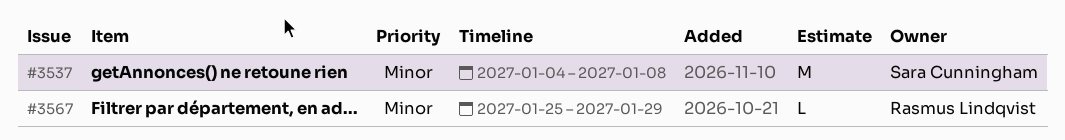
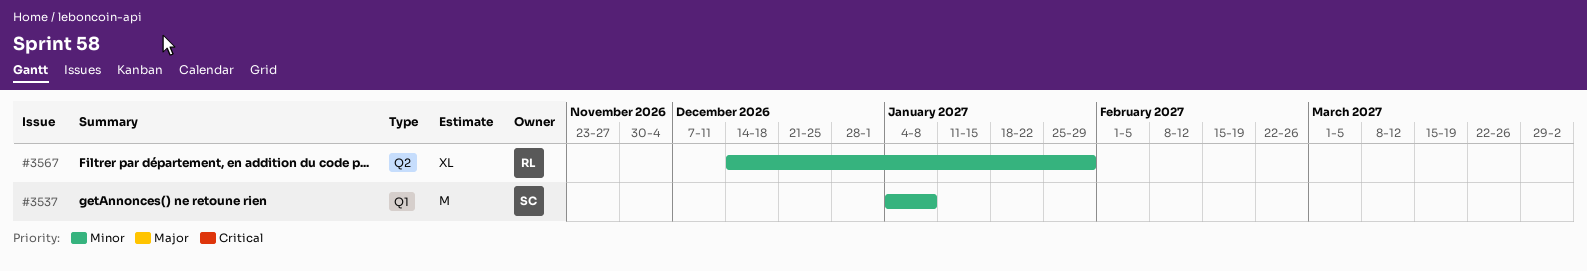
#3567, estimate: L -> XL
#3567, start: Jan 25 -> Dec 14

